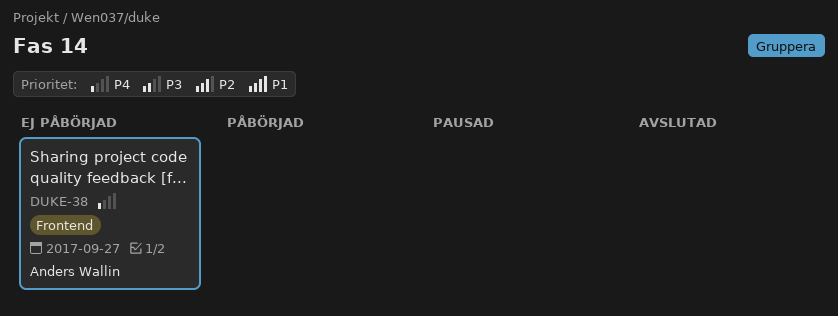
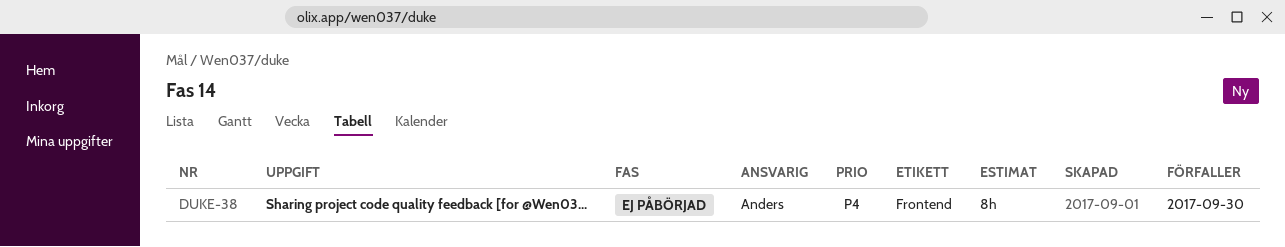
DUKE-38, due: Sep 27 -> Sep 30

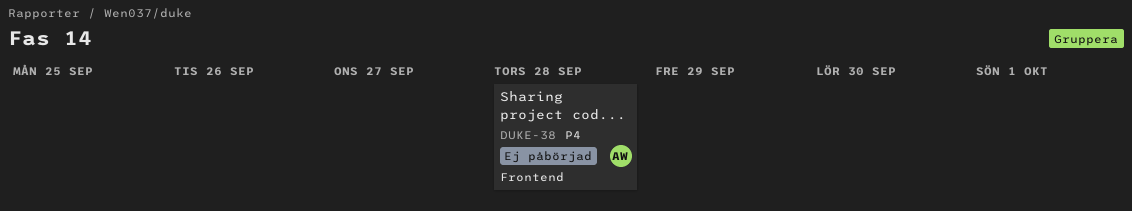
DUKE-38, due: Sep 30 -> Sep 28

